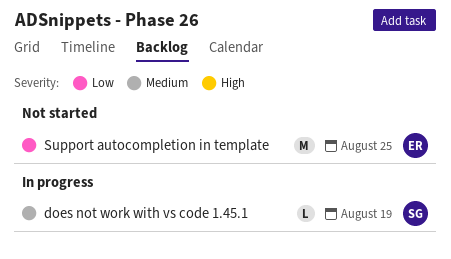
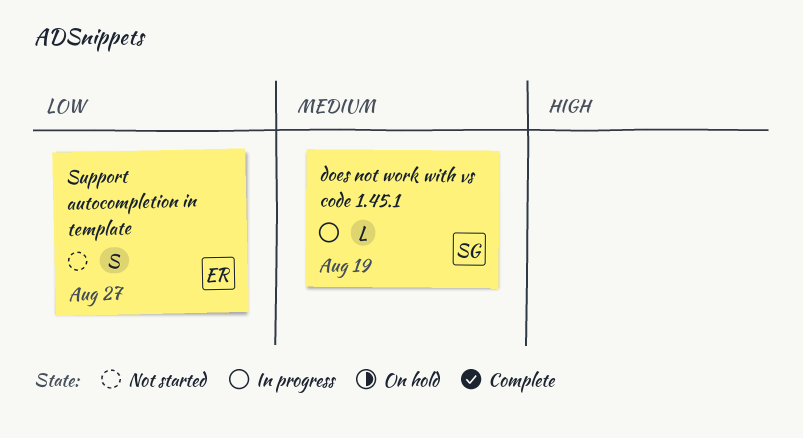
Support autocompletion in template, estimate: M -> S
Support autocompletion in template, due: Aug 25 -> Aug 27

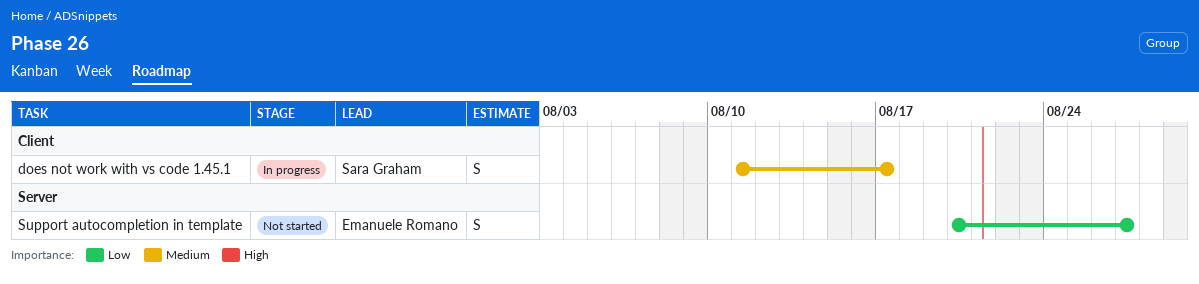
does not work with vs code 1.45.1, estimate: L -> S
does not work with vs code 1.45.1, due: Aug 19 -> Aug 17

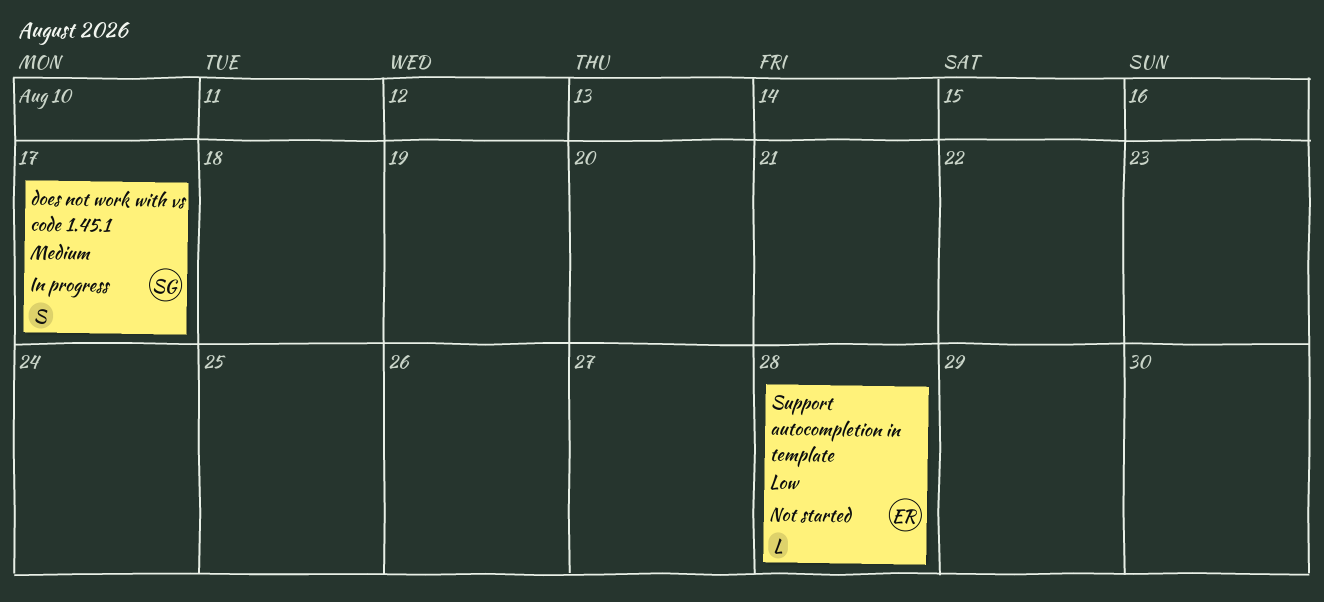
Support autocompletion in template, estimate: S -> L
Support autocompletion in template, due: Aug 27 -> Aug 28

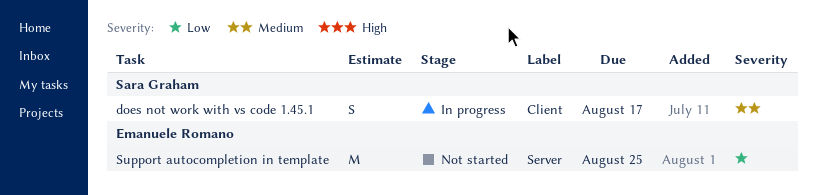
Support autocompletion in template, estimate: L -> M
Support autocompletion in template, due: Aug 28 -> Aug 25

